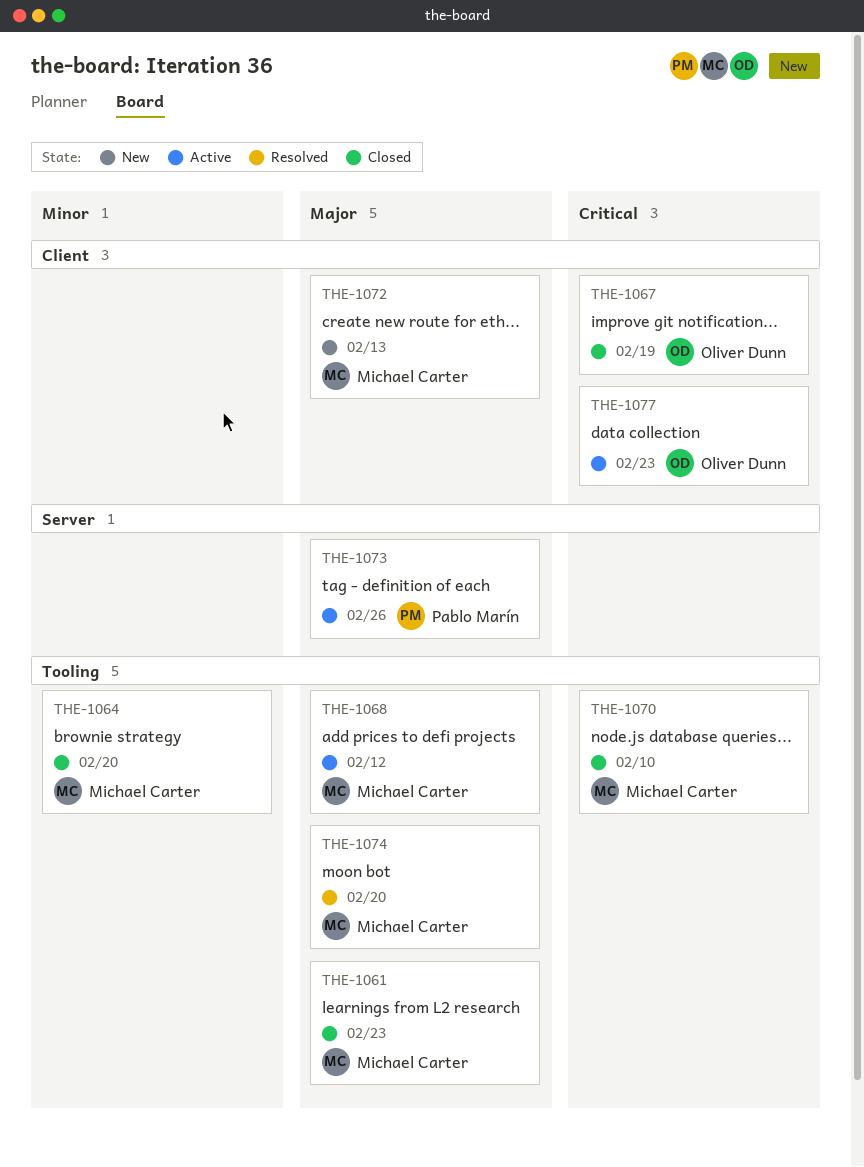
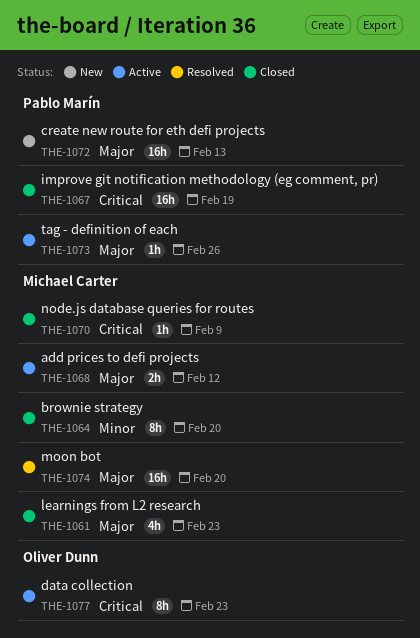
THE-1067, owner: Oliver Dunn -> Pablo Marín
THE-1070, due: Feb 10 -> Feb 9
THE-1072, owner: Michael Carter -> Pablo Marín

